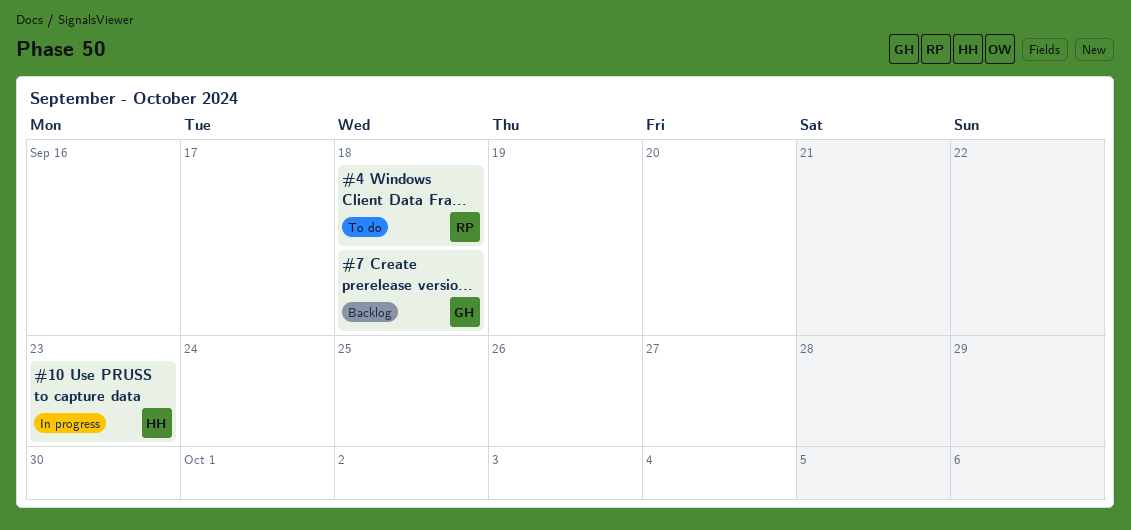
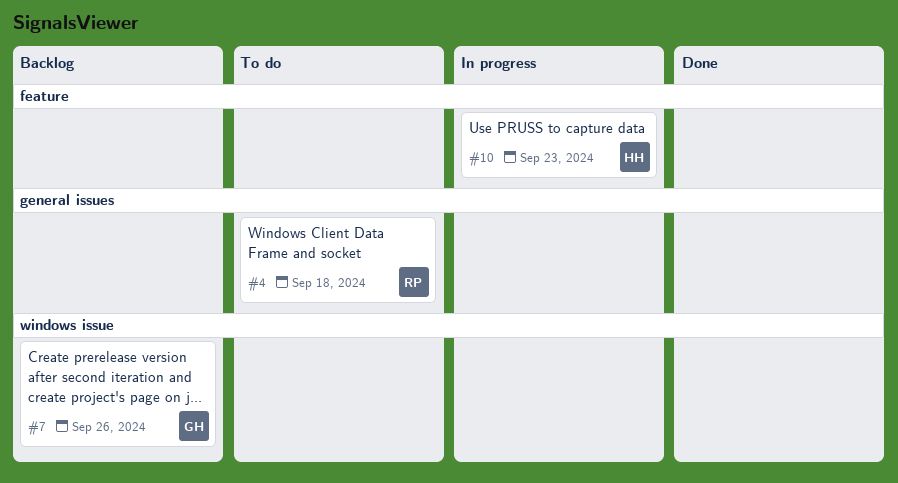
#7, due: Sep 18 -> Sep 26

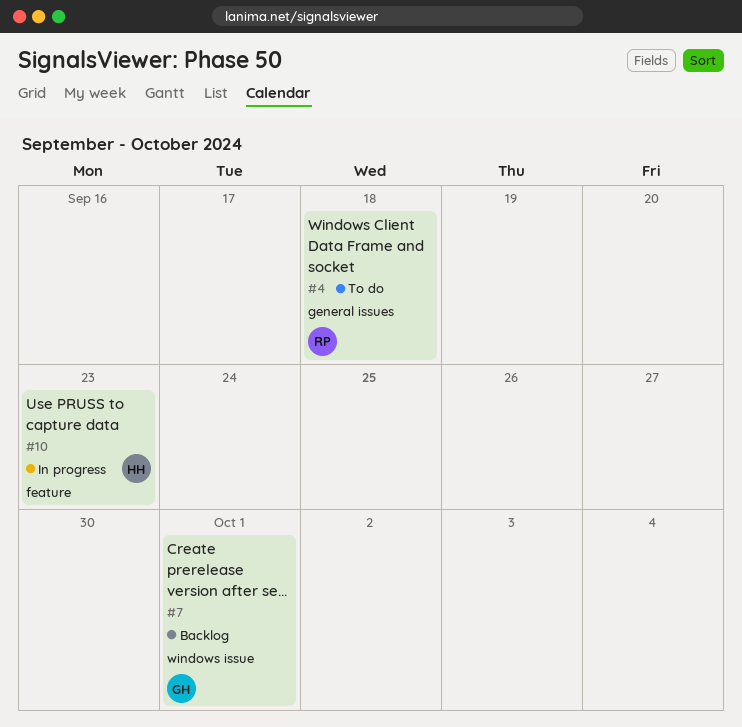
#7, due: Sep 26 -> Oct 1

